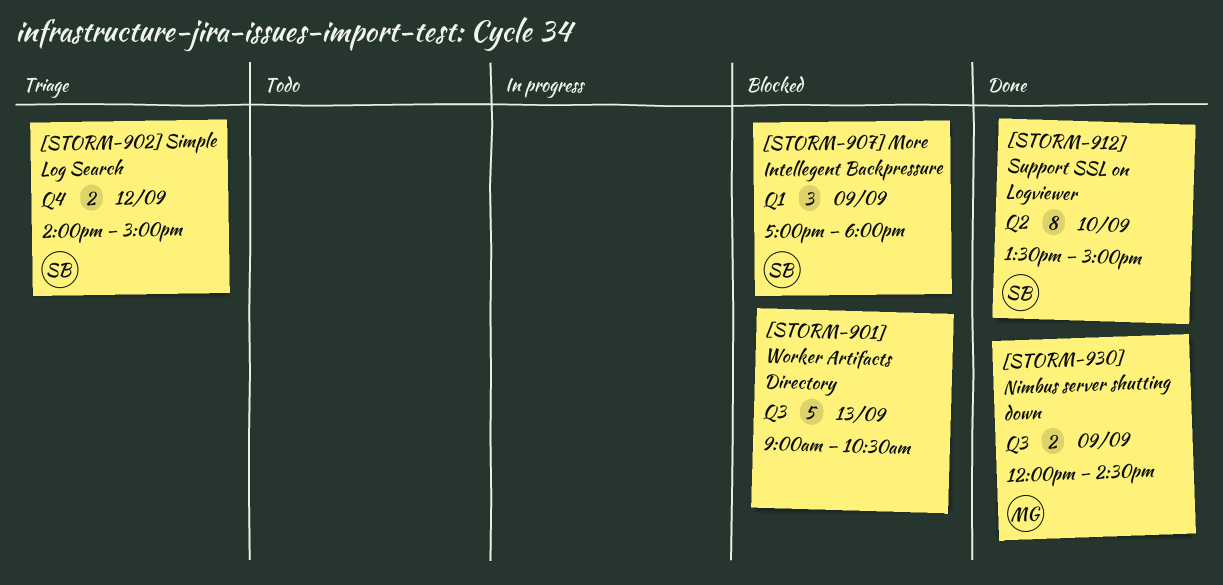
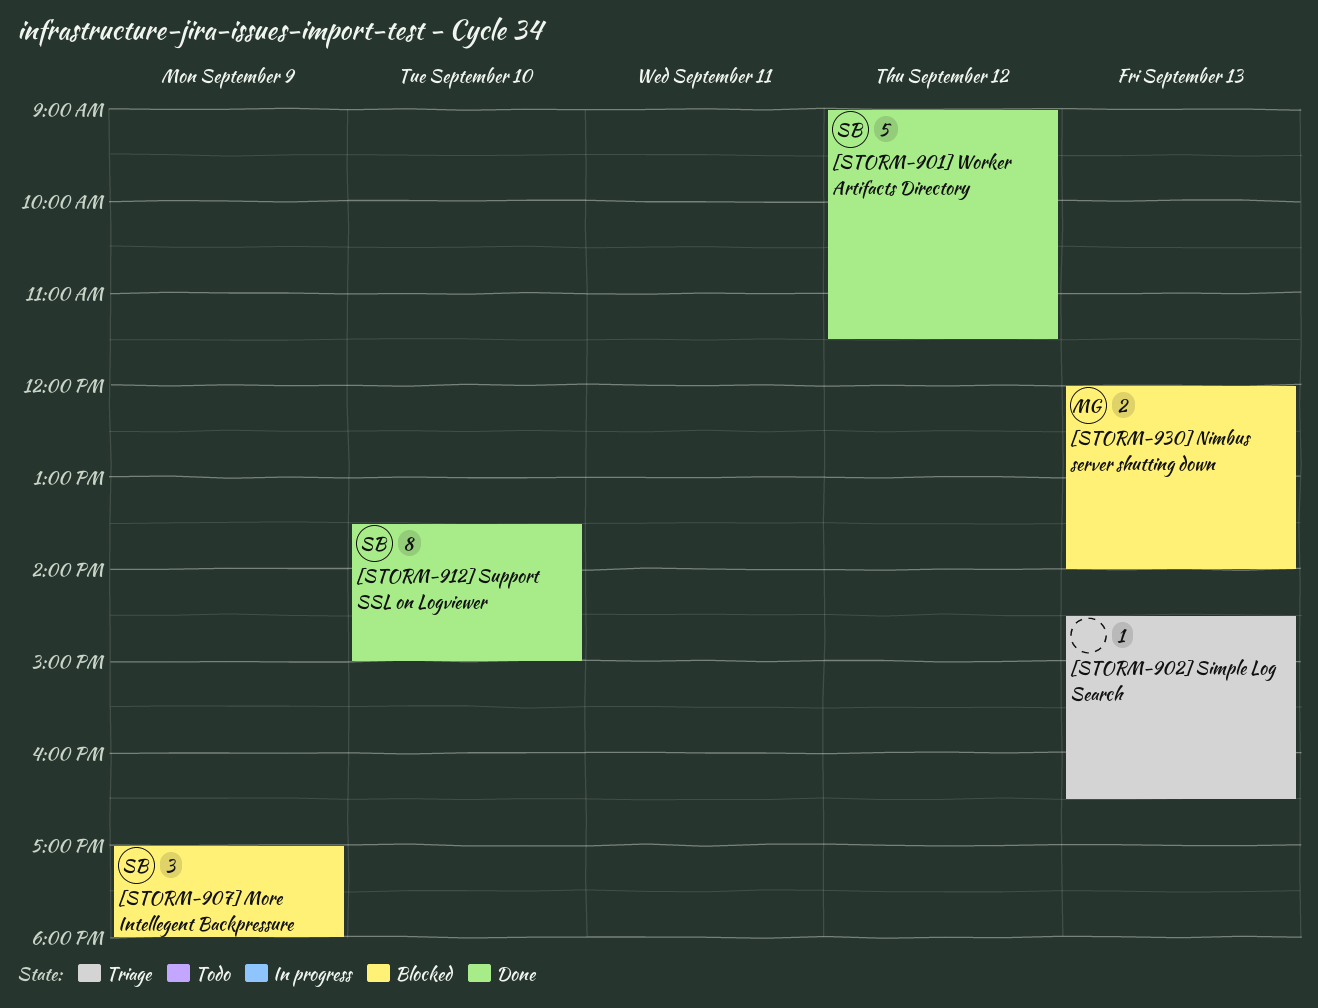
[STORM-901] Worker Artifacts Directory, status: Blocked -> Done
[STORM-901] Worker Artifacts Directory, owner: none -> SB
[STORM-901] Worker Artifacts Directory, day: Sep 13 -> Sep 12
[STORM-901] Worker Artifacts Directory, ends: 10:30 -> 11:30
[STORM-902] Simple Log Search, owner: SB -> none
[STORM-902] Simple Log Search, estimate: 2 -> 1
[STORM-902] Simple Log Search, day: Sep 12 -> Sep 13
[STORM-902] Simple Log Search, begins: 14:00 -> 14:30
[STORM-902] Simple Log Search, ends: 15:00 -> 16:30
[STORM-930] Nimbus server shutting down, status: Done -> Blocked
[STORM-930] Nimbus server shutting down, day: Sep 9 -> Sep 13
[STORM-930] Nimbus server shutting down, ends: 14:30 -> 14:00

